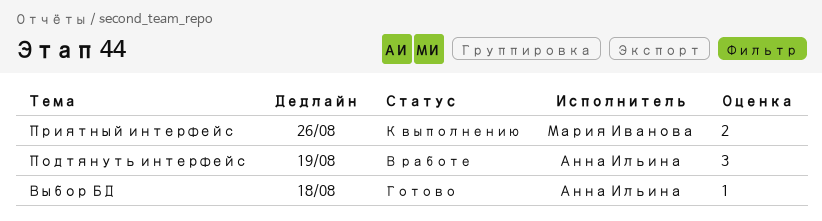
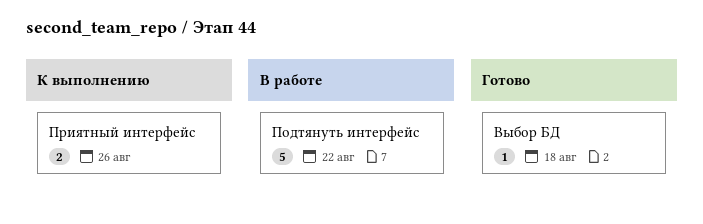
Подтянуть интерфейс, estimate: 3 -> 5
Подтянуть интерфейс, due: Aug 19 -> Aug 22

